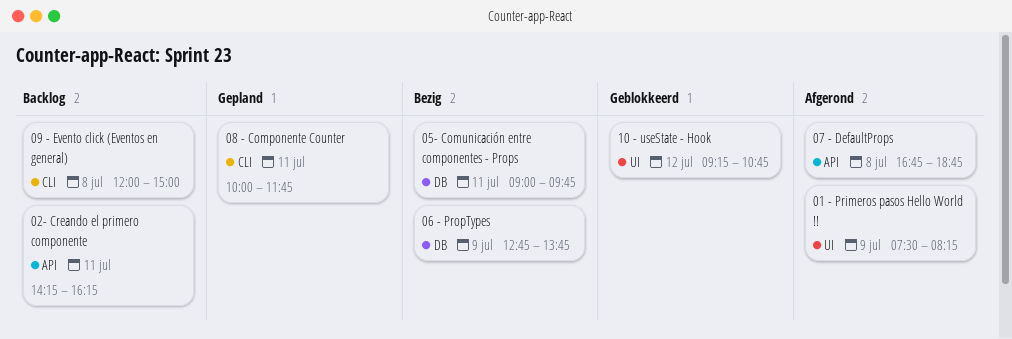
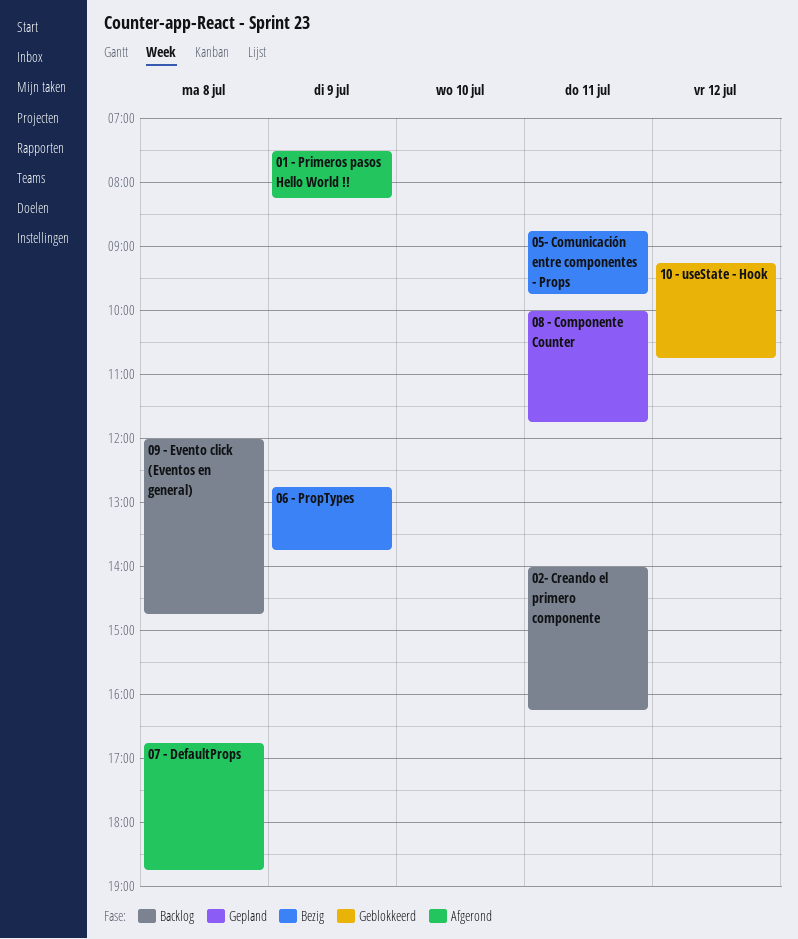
02- Creando el primero componente, begins: 14:15 -> 14:00
05- Comunicación entre componentes - Props, begins: 09:00 -> 08:45
09 - Evento click (Eventos en general), ends: 15:00 -> 14:45

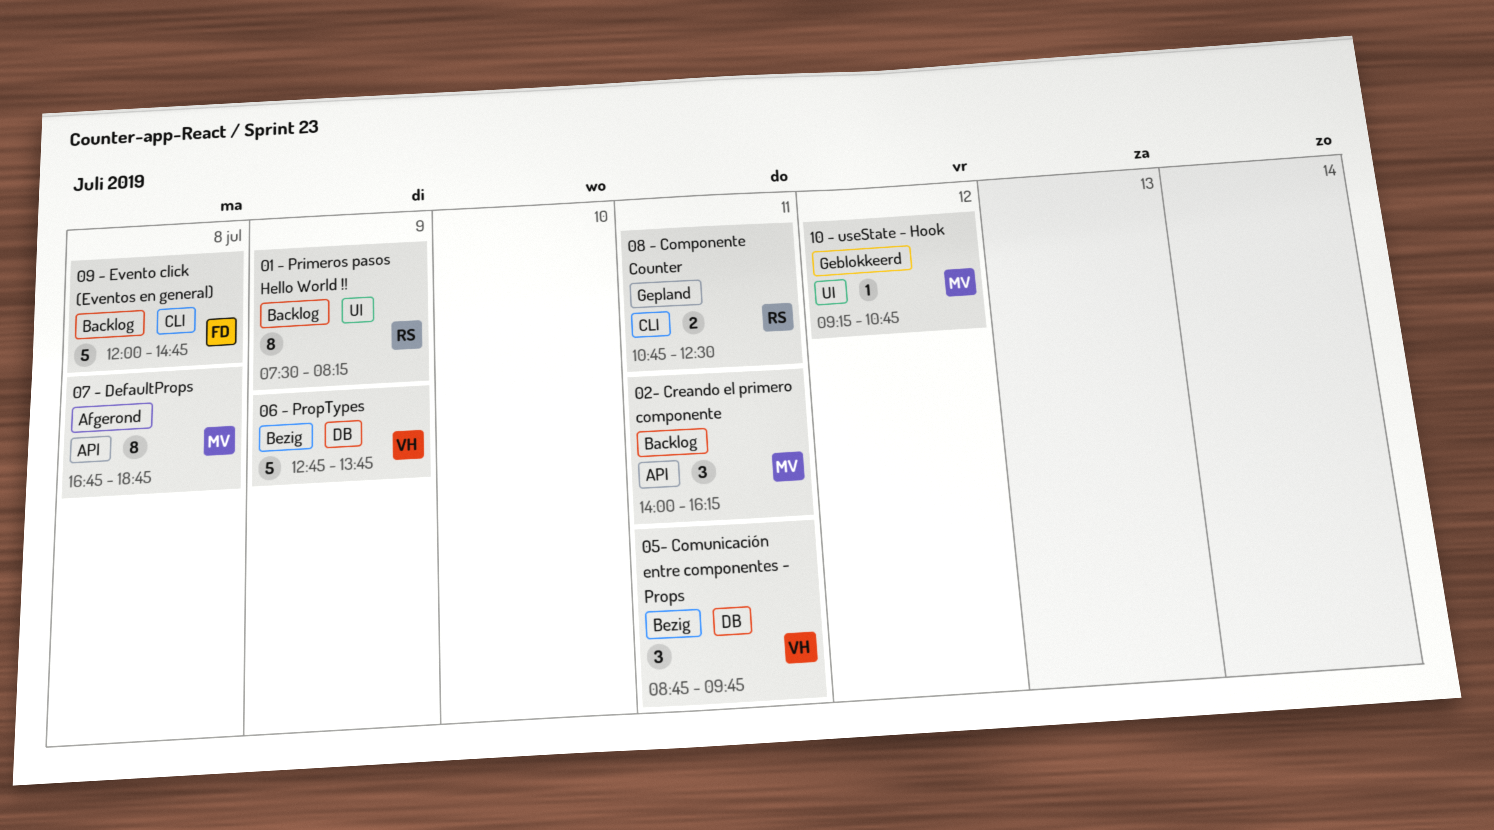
01 - Primeros pasos Hello World !!, status: Afgerond -> Backlog
08 - Componente Counter, begins: 10:00 -> 10:45
08 - Componente Counter, ends: 11:45 -> 12:30

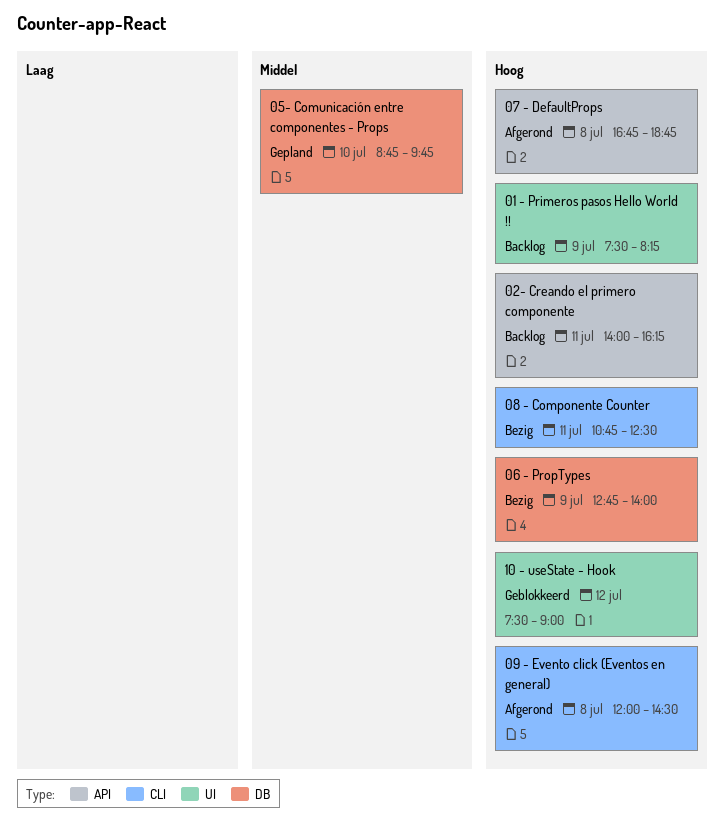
05- Comunicación entre componentes - Props, status: Bezig -> Gepland
05- Comunicación entre componentes - Props, day: Jul 11 -> Jul 10
06 - PropTypes, ends: 13:45 -> 14:00
08 - Componente Counter, status: Gepland -> Bezig
09 - Evento click (Eventos en general), status: Backlog -> Afgerond
09 - Evento click (Eventos en general), ends: 14:45 -> 14:30
10 - useState - Hook, begins: 09:15 -> 07:30
10 - useState - Hook, ends: 10:45 -> 09:00

